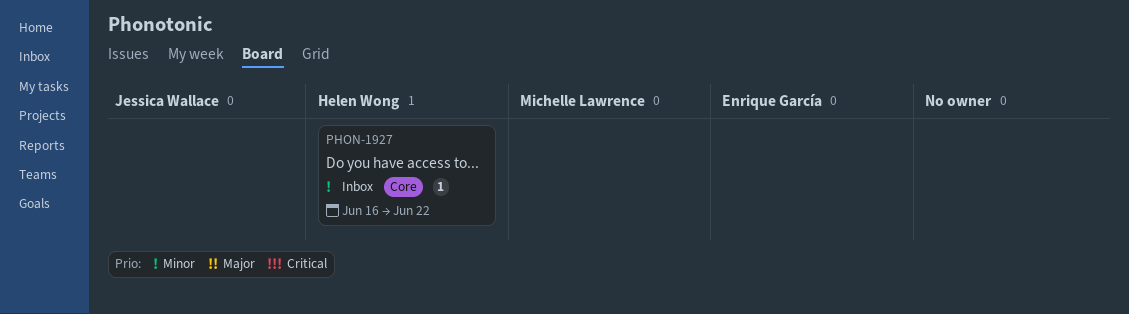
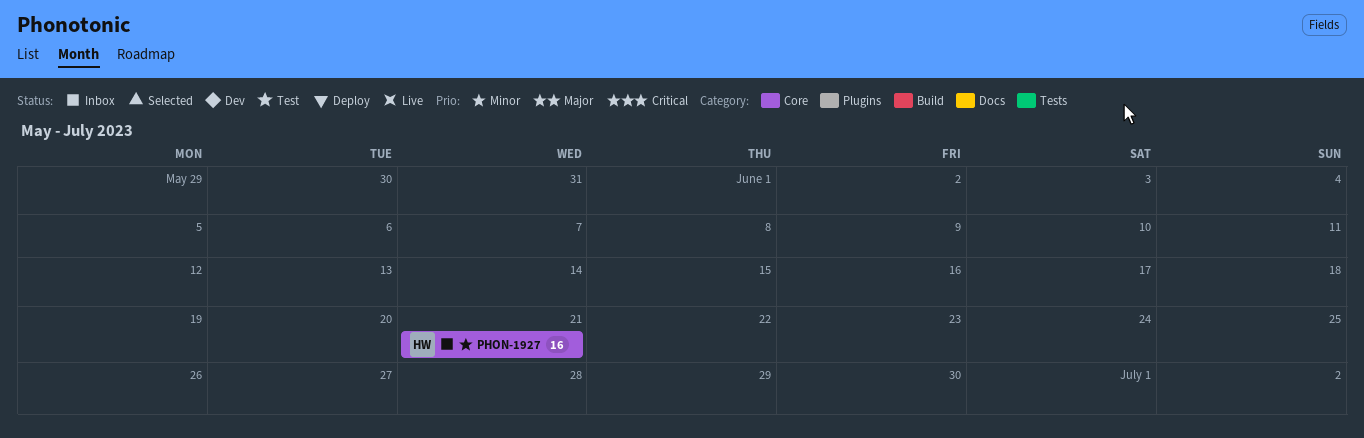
PHON-1927, estimate: 1 -> 16
PHON-1927, start: Jun 16 -> Jun 21
PHON-1927, due: Jun 22 -> Jun 21

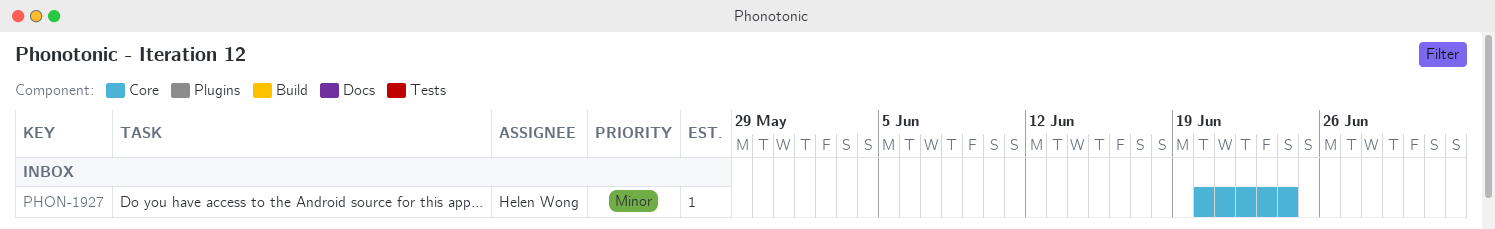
PHON-1927, estimate: 16 -> 1
PHON-1927, start: Jun 21 -> Jun 20
PHON-1927, due: Jun 21 -> Jun 24

